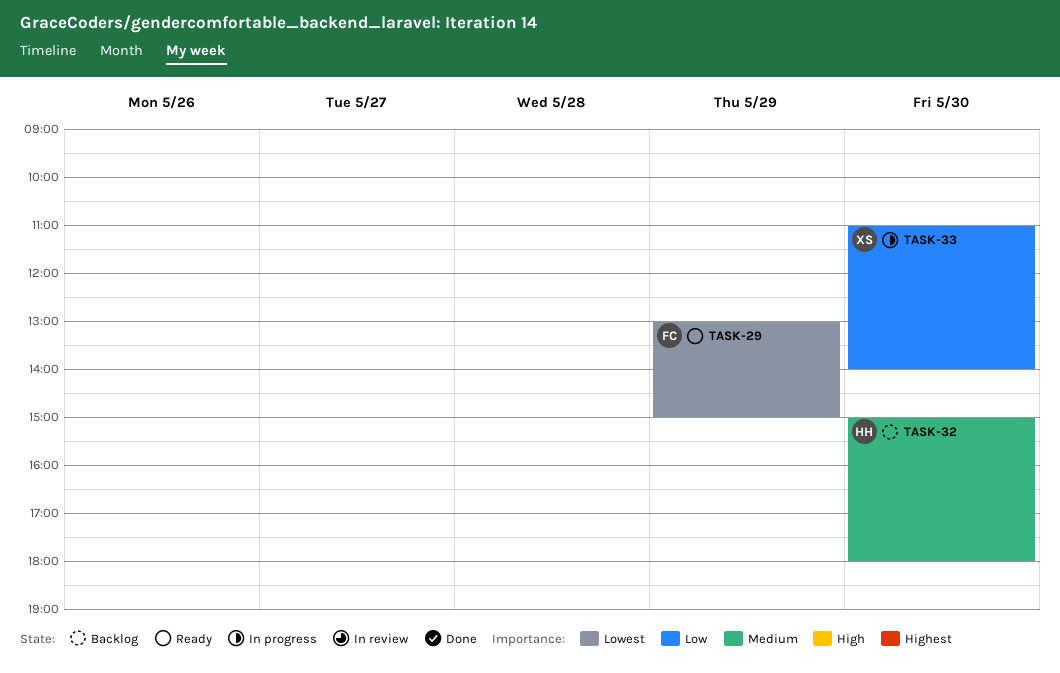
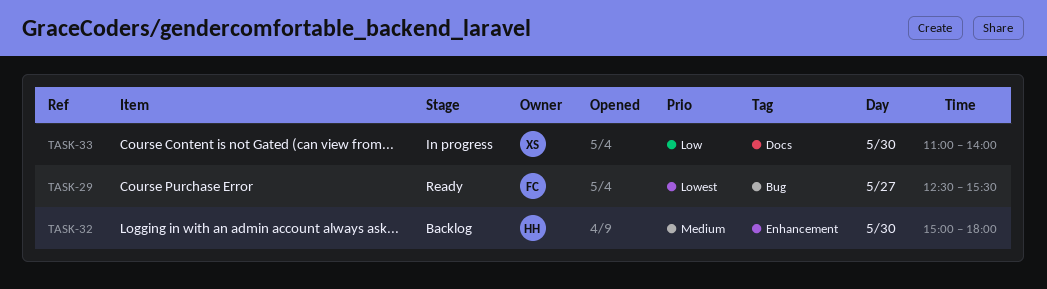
TASK-29, day: May 29 -> May 27
TASK-29, begins: 13:00 -> 12:30
TASK-29, ends: 15:00 -> 15:30

